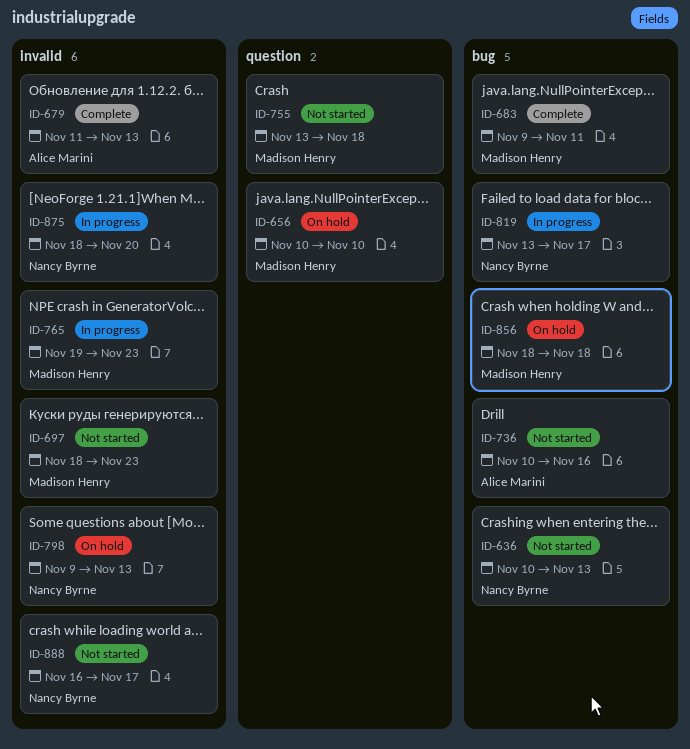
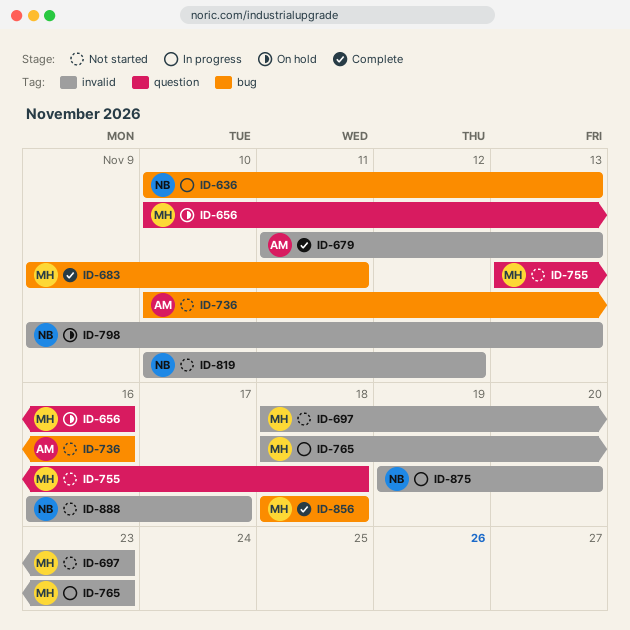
ID-636, status: Not started -> In progress
ID-656, due: Nov 10 -> Nov 16
ID-765, start: Nov 19 -> Nov 18
ID-819, status: In progress -> Not started
ID-819, label: bug -> invalid
ID-819, start: Nov 13 -> Nov 10
ID-819, due: Nov 17 -> Nov 12
ID-856, status: On hold -> Complete
ID-875, start: Nov 18 -> Nov 19

